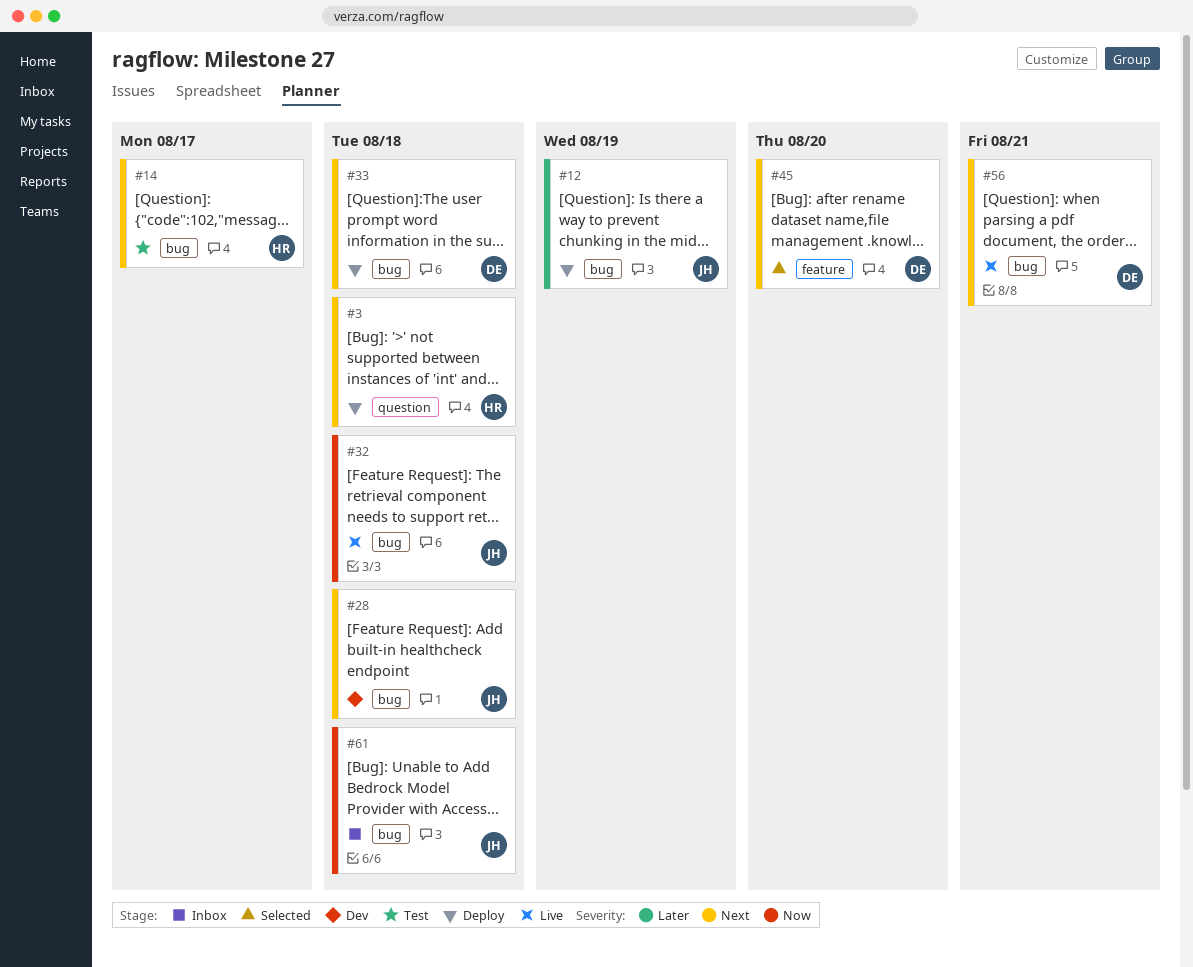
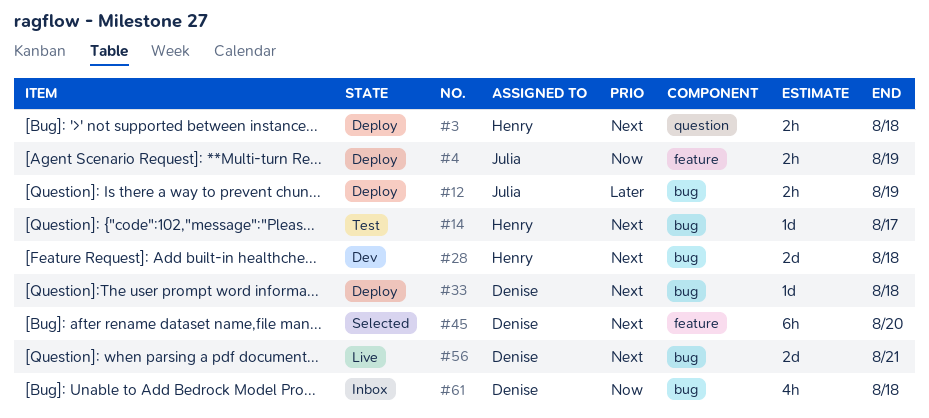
#4: none -> present
#28, owner: Julia -> Henry
#32: present -> none
#61, owner: Julia -> Denise

